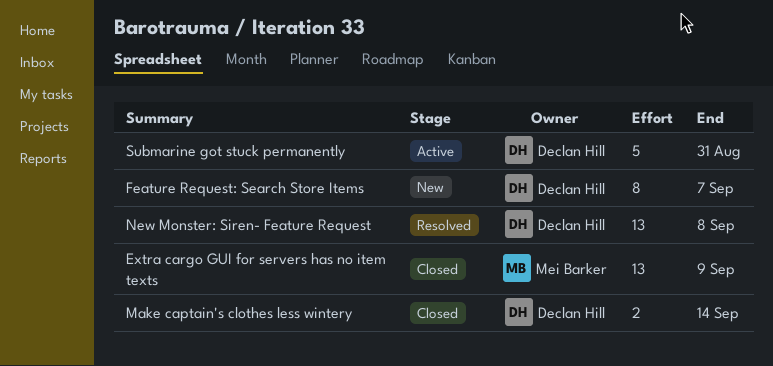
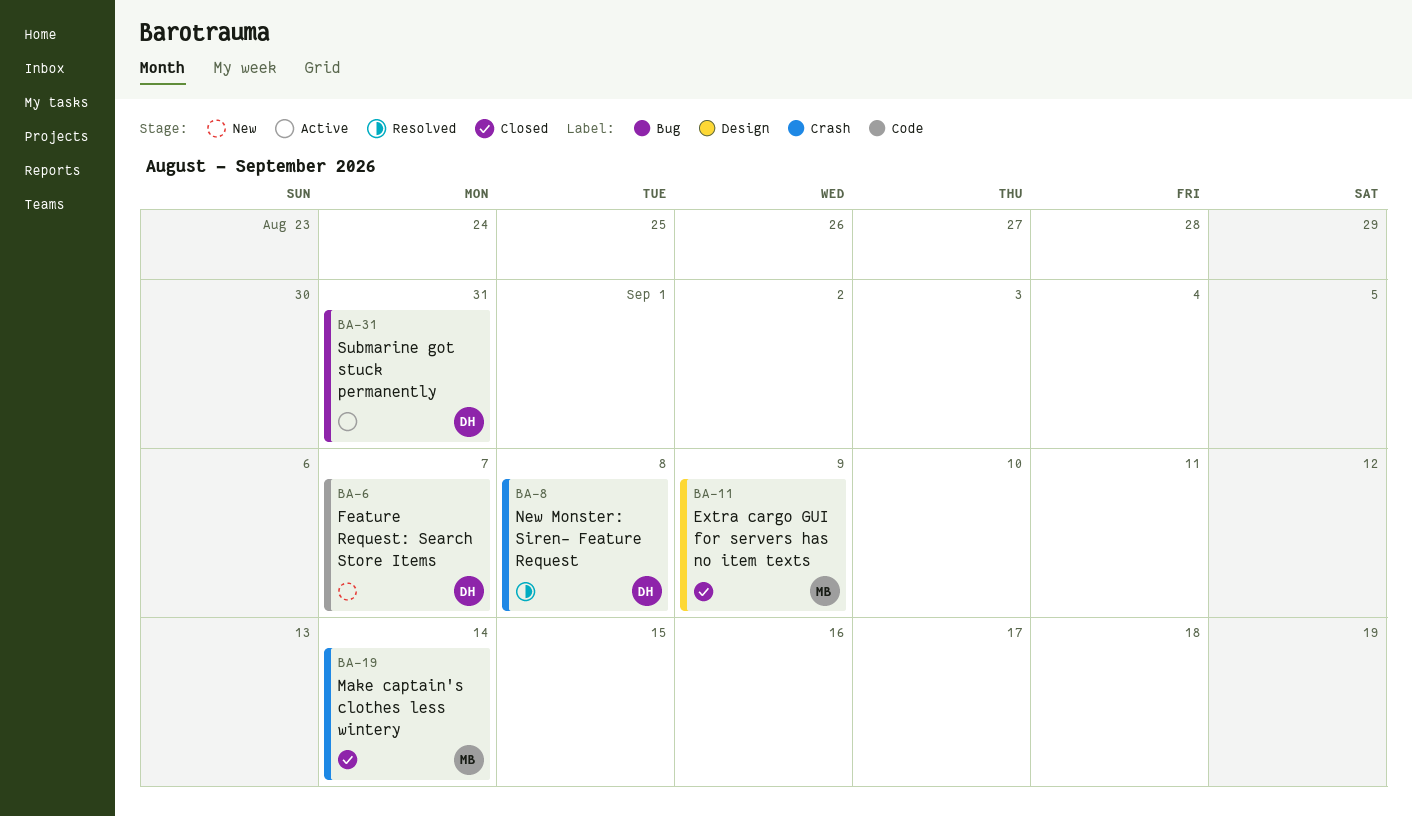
Make captain's clothes less wintery, owner: Declan Hill -> Mei Barker

